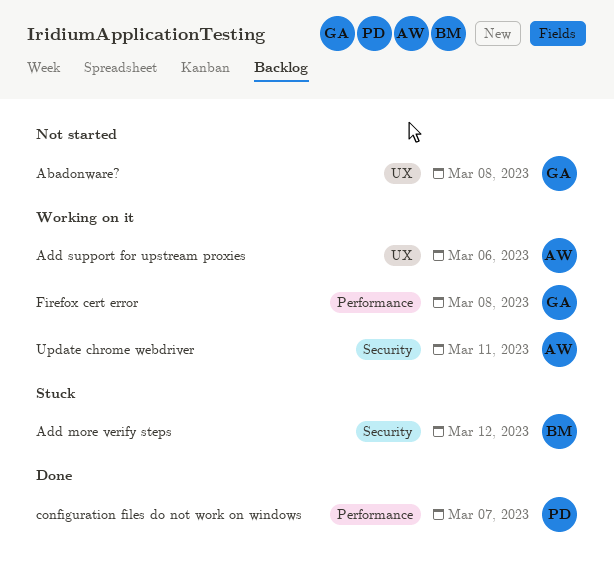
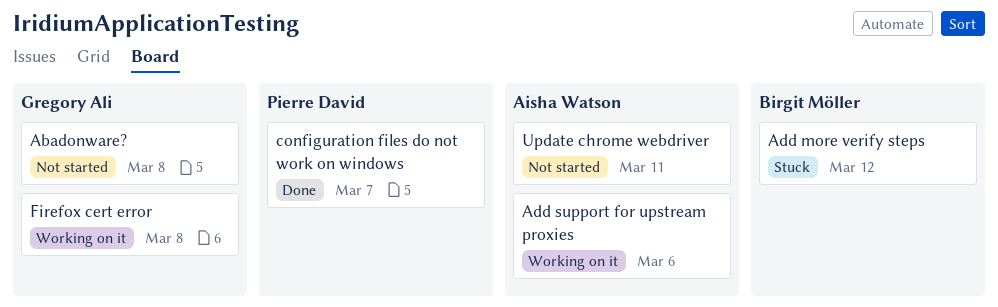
Update chrome webdriver, status: Working on it -> Not started

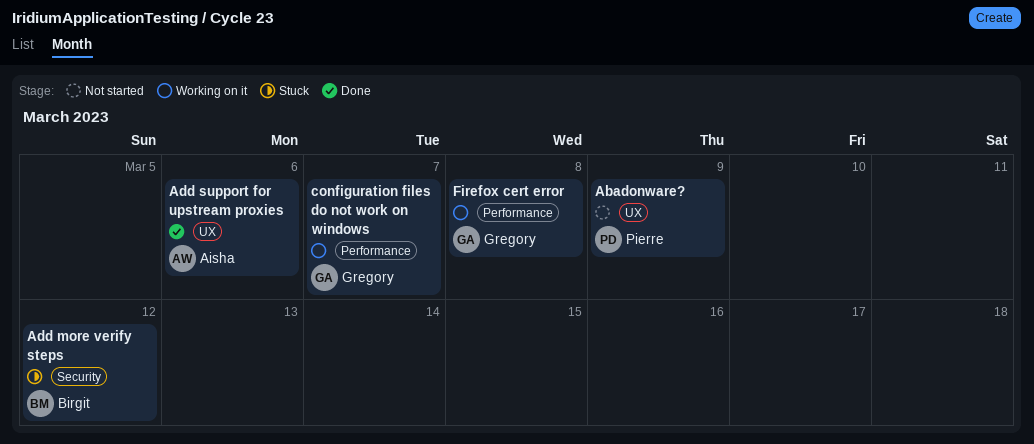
Abadonware?, owner: Gregory Ali -> Pierre David
Abadonware?, due: Mar 8 -> Mar 9
Add support for upstream proxies, status: Working on it -> Done
configuration files do not work on windows, status: Done -> Working on it
configuration files do not work on windows, owner: Pierre David -> Gregory Ali
Update chrome webdriver: present -> none

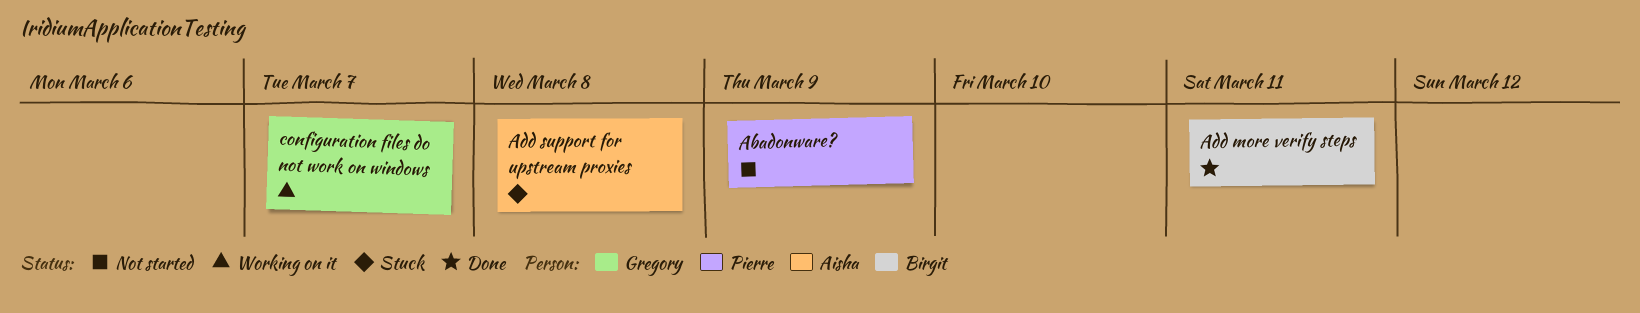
Add more verify steps, status: Stuck -> Done
Add more verify steps, due: Mar 12 -> Mar 11
Add support for upstream proxies, status: Done -> Stuck
Add support for upstream proxies, due: Mar 6 -> Mar 8
Firefox cert error: present -> none

